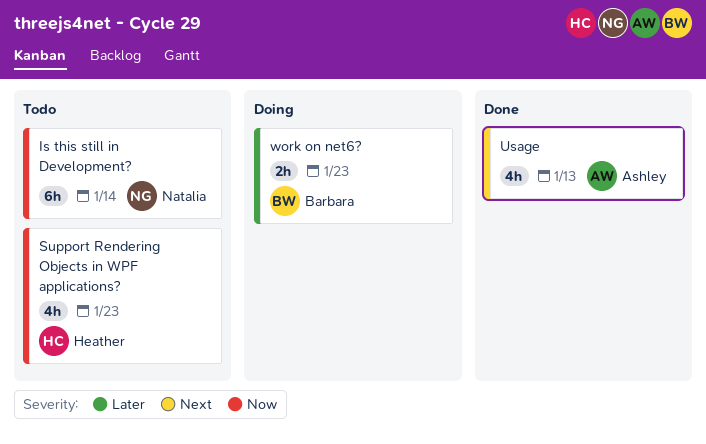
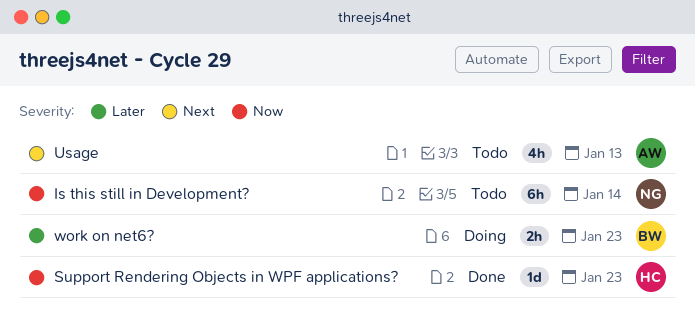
Support Rendering Objects in WPF applications?, status: Todo -> Done
Support Rendering Objects in WPF applications?, estimate: 4h -> 1d
Usage, status: Done -> Todo

